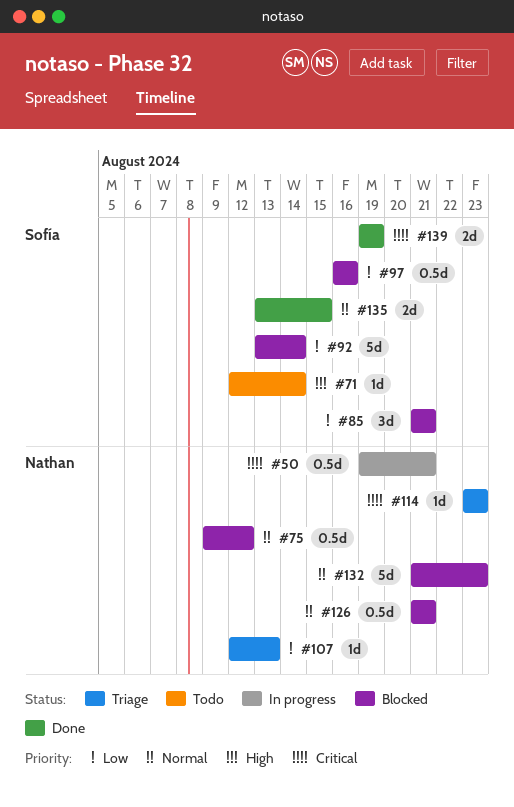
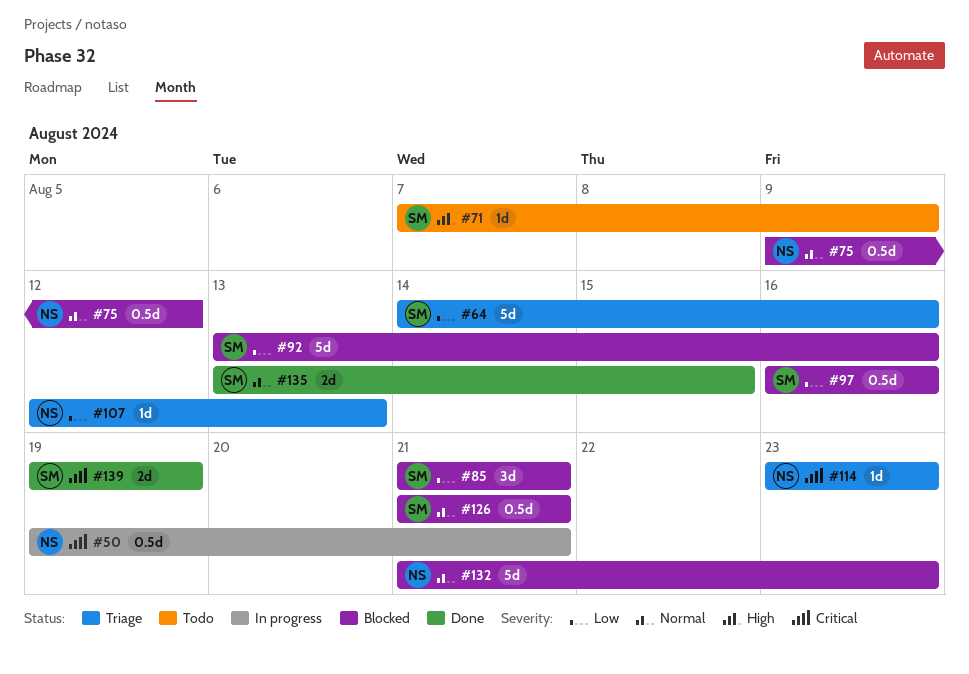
#64: none -> present
#71, start: Aug 12 -> Aug 7
#71, due: Aug 14 -> Aug 9
#92, due: Aug 14 -> Aug 16
#126, owner: Nathan -> Sofía

